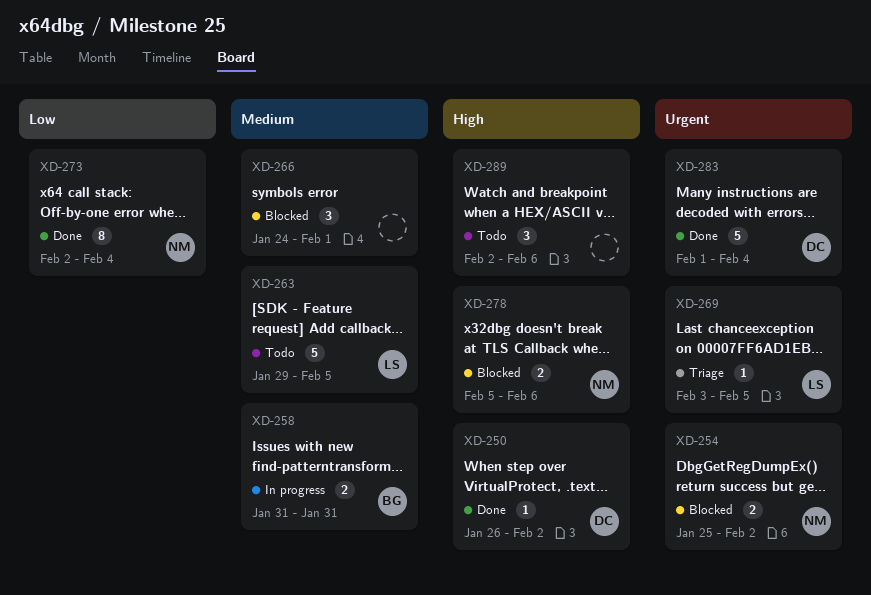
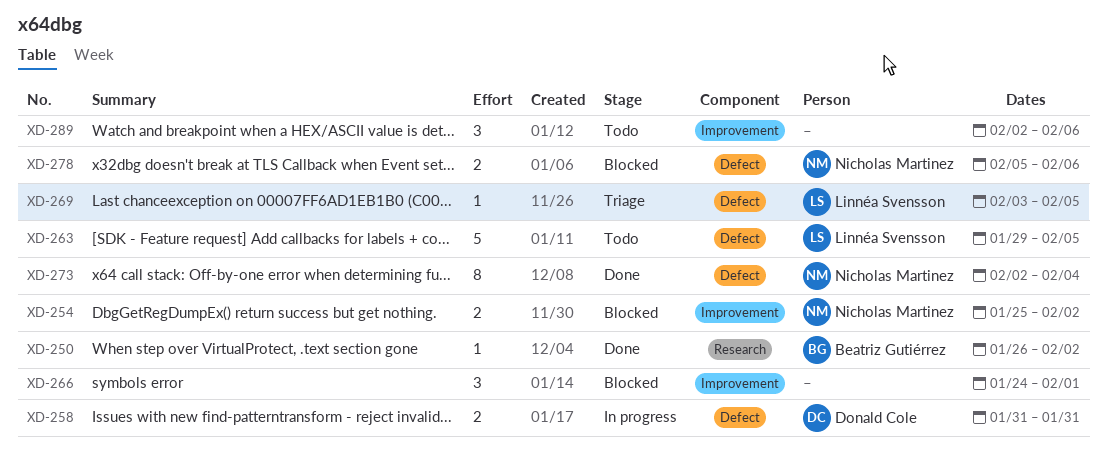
XD-250, owner: Donald Cole -> Beatriz Gutiérrez
XD-258, owner: Beatriz Gutiérrez -> Donald Cole
XD-283: present -> none

